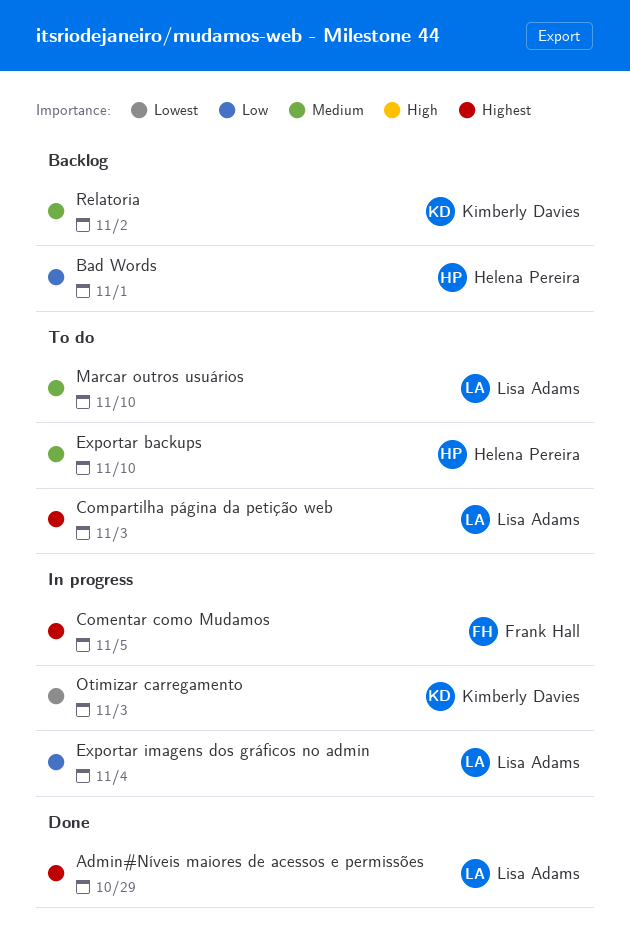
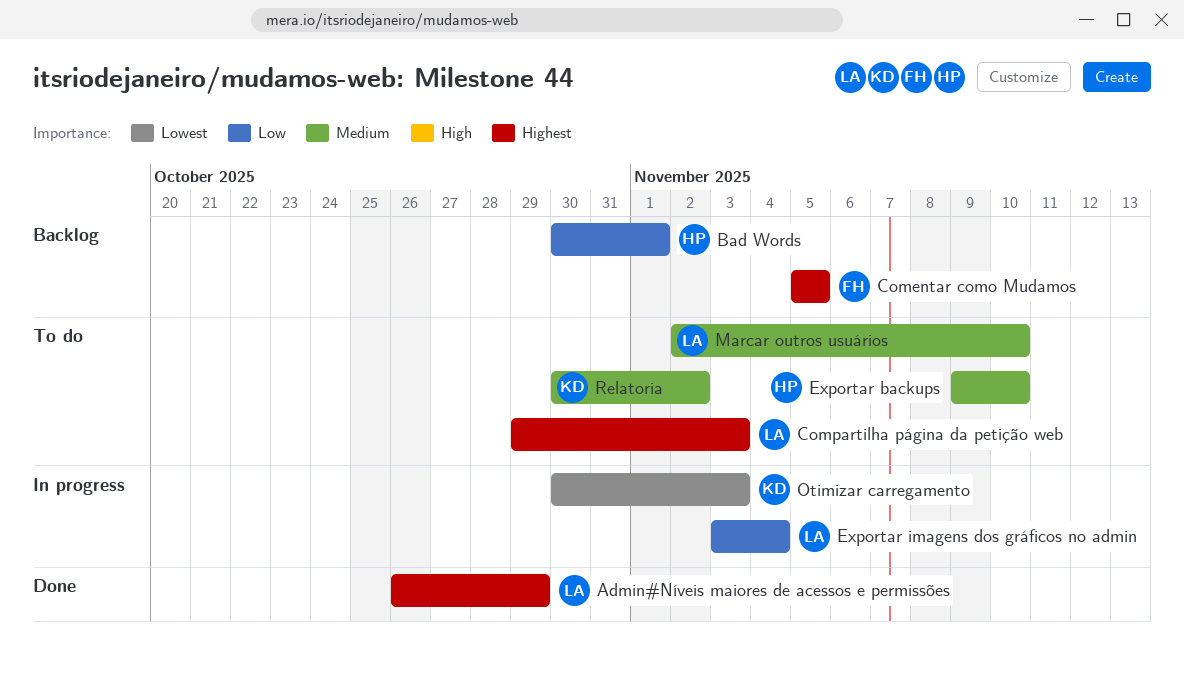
Comentar como Mudamos, status: In progress -> Backlog
Relatoria, status: Backlog -> To do

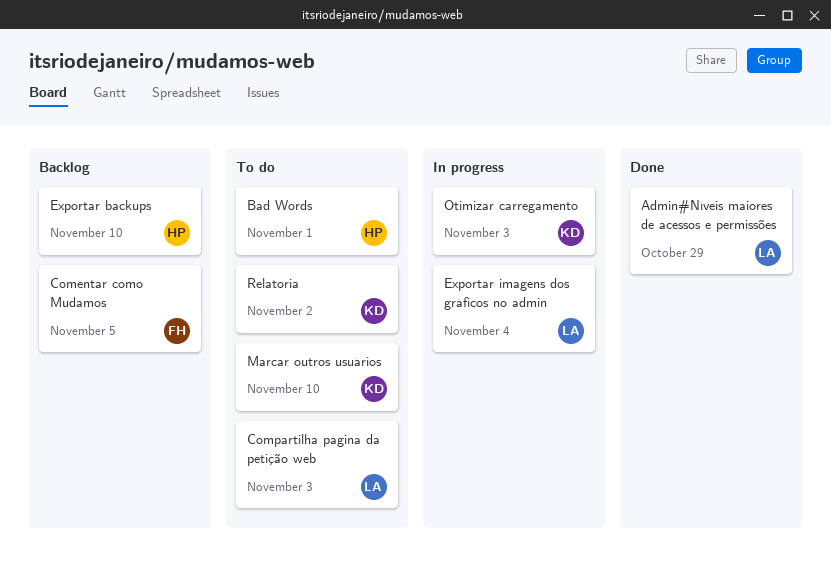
Bad Words, status: Backlog -> To do
Exportar backups, status: To do -> Backlog
Marcar outros usuários, owner: LA -> KD

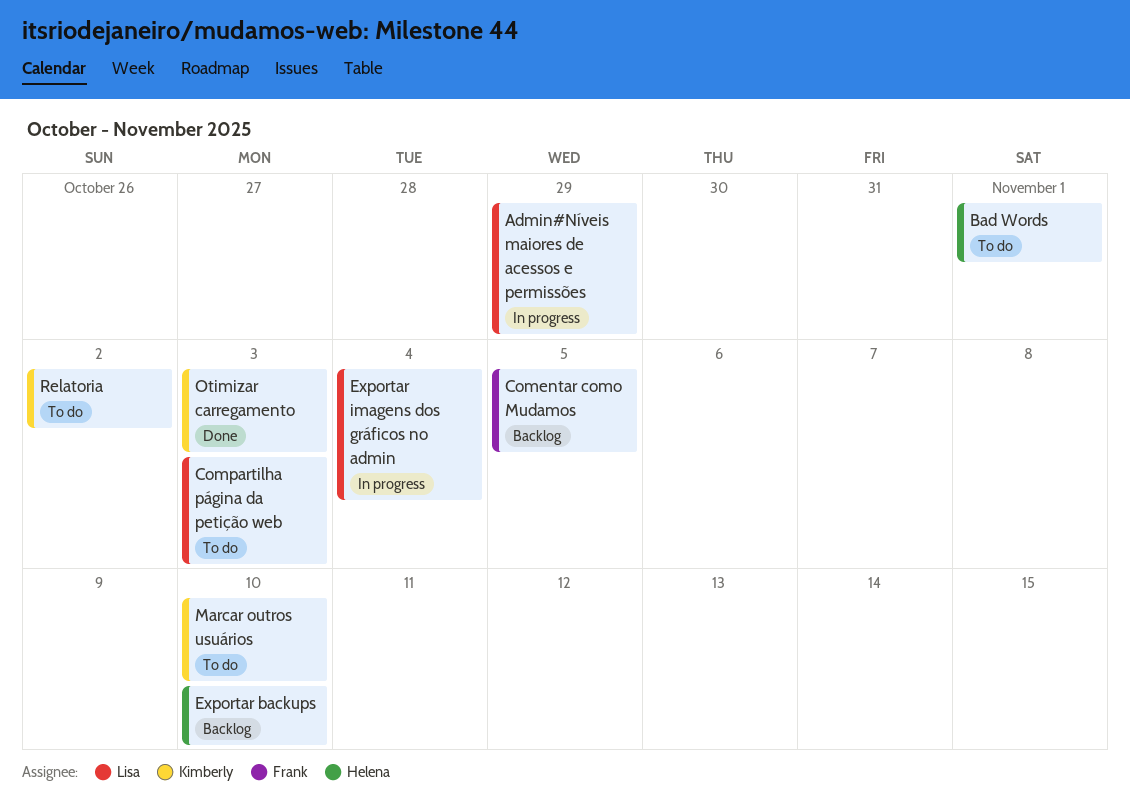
Admin#Níveis maiores de acessos e permissões, status: Done -> In progress
Otimizar carregamento, status: In progress -> Done

